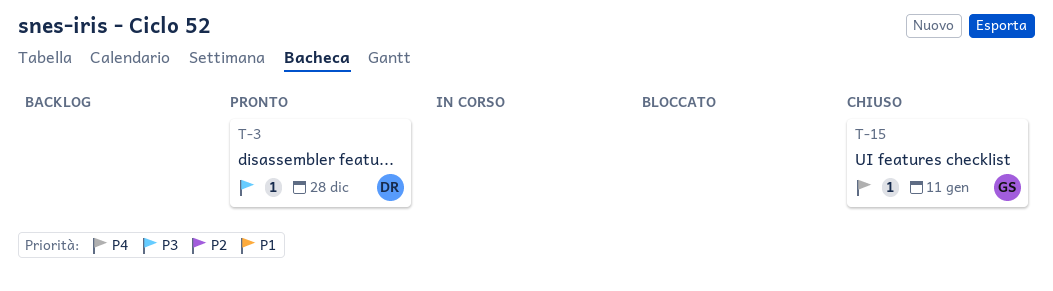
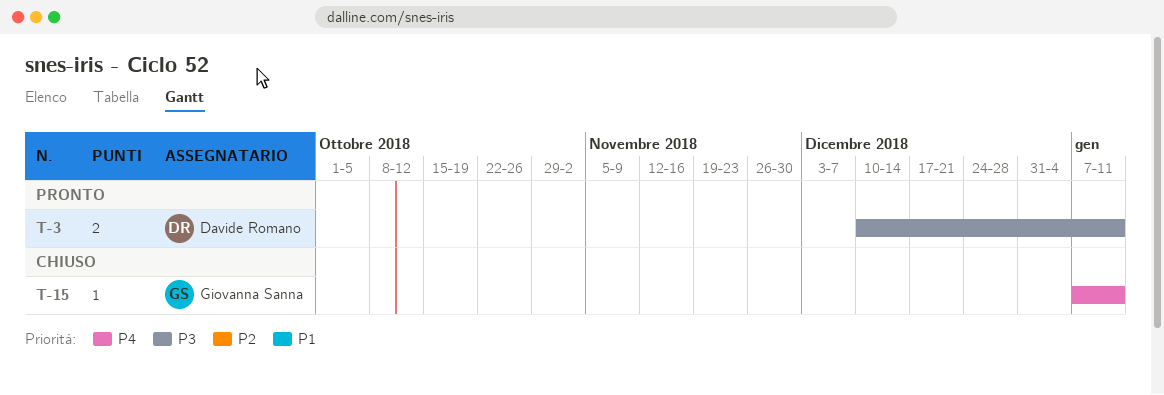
T-3, estimate: 1 -> 2
T-3, due: Dec 28 -> Jan 11

